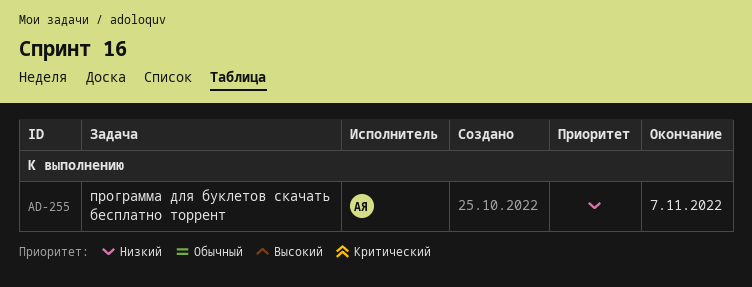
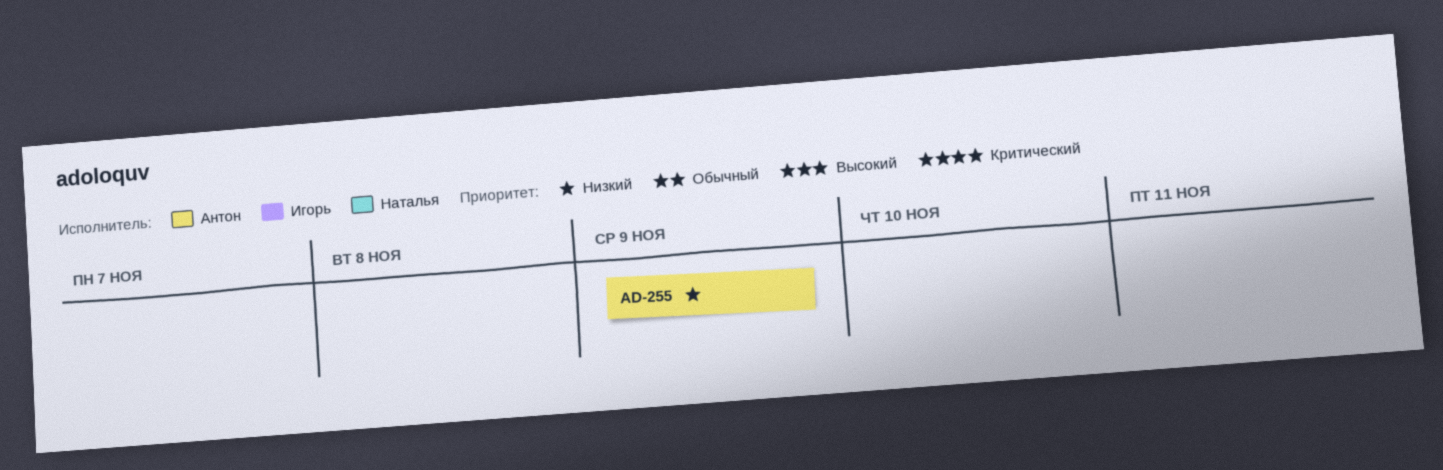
AD-255, due: Nov 7 -> Nov 9

